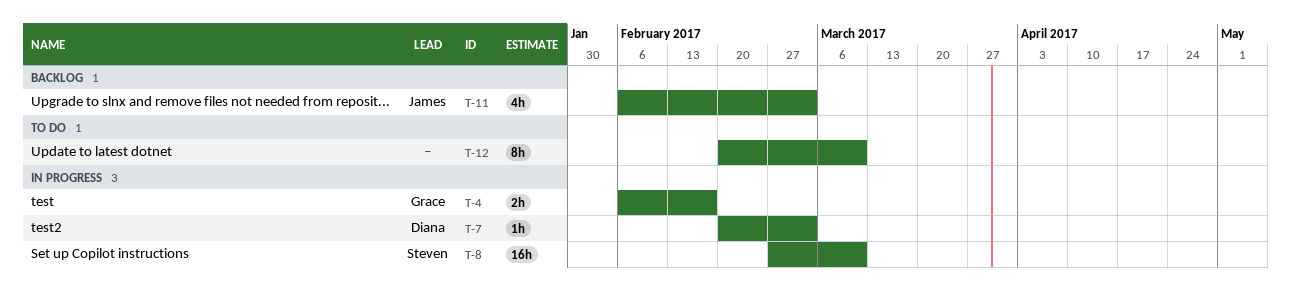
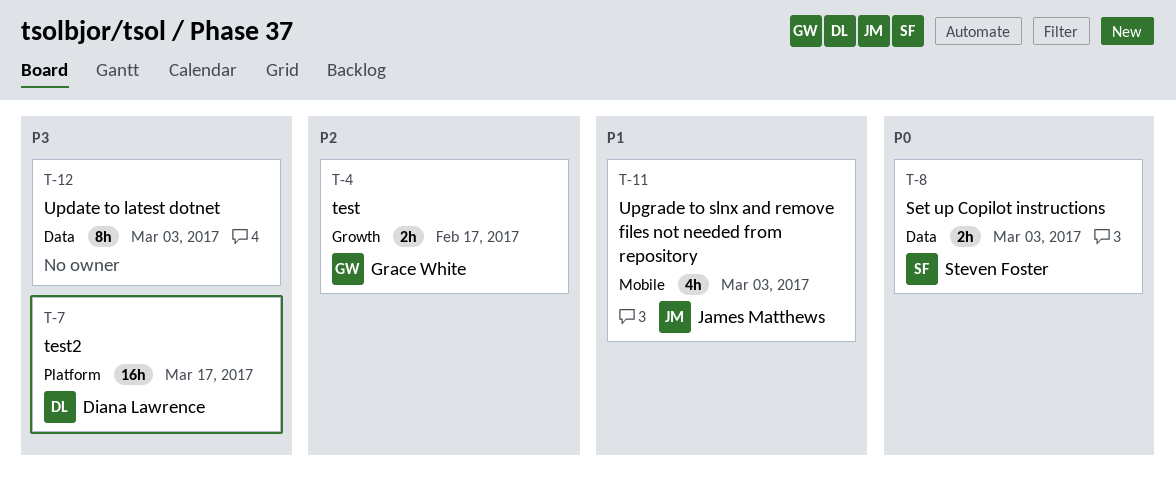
T-7, estimate: 1h -> 16h
T-7, due: Mar 3 -> Mar 17
T-8, estimate: 16h -> 2h
T-8, due: Mar 10 -> Mar 3
T-12, due: Mar 10 -> Mar 3

